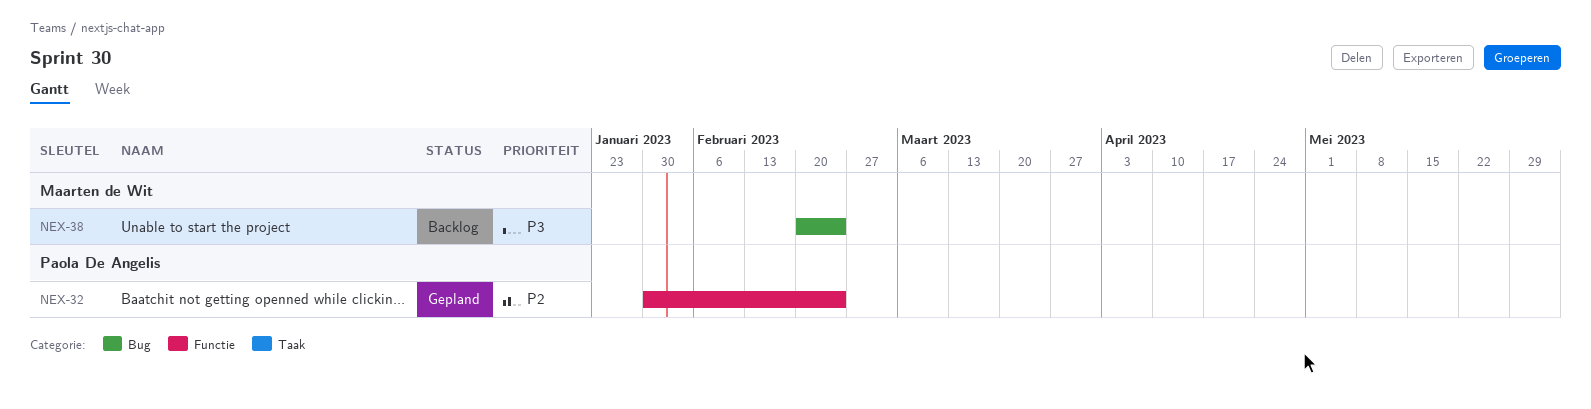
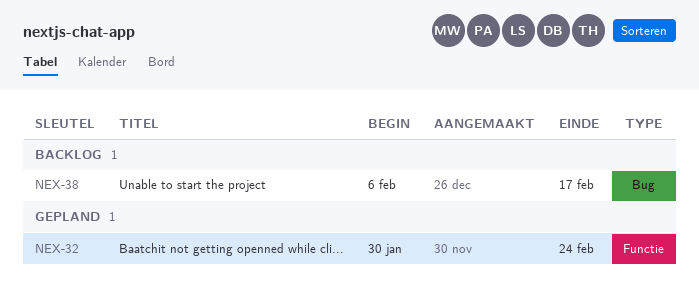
NEX-38, start: Feb 20 -> Feb 6
NEX-38, due: Feb 24 -> Feb 17

